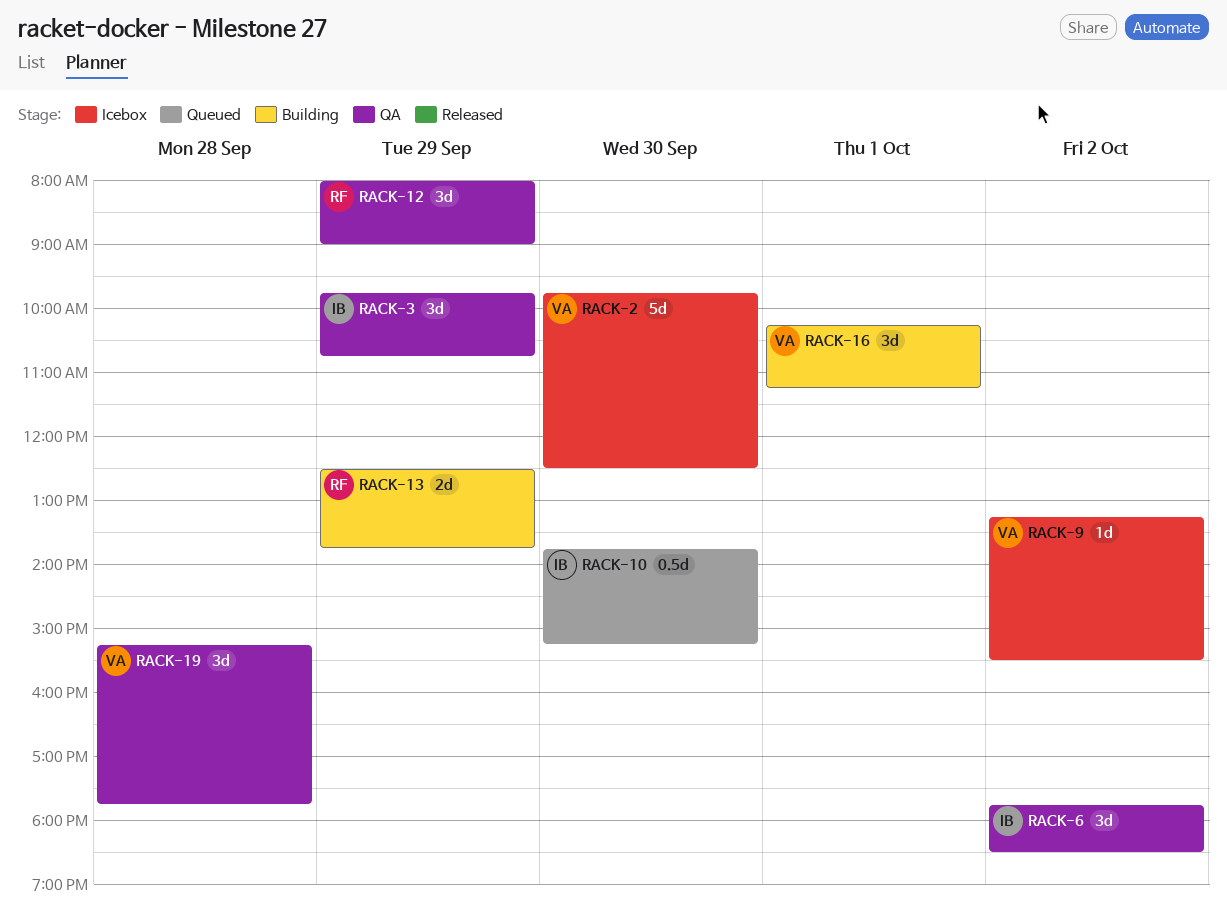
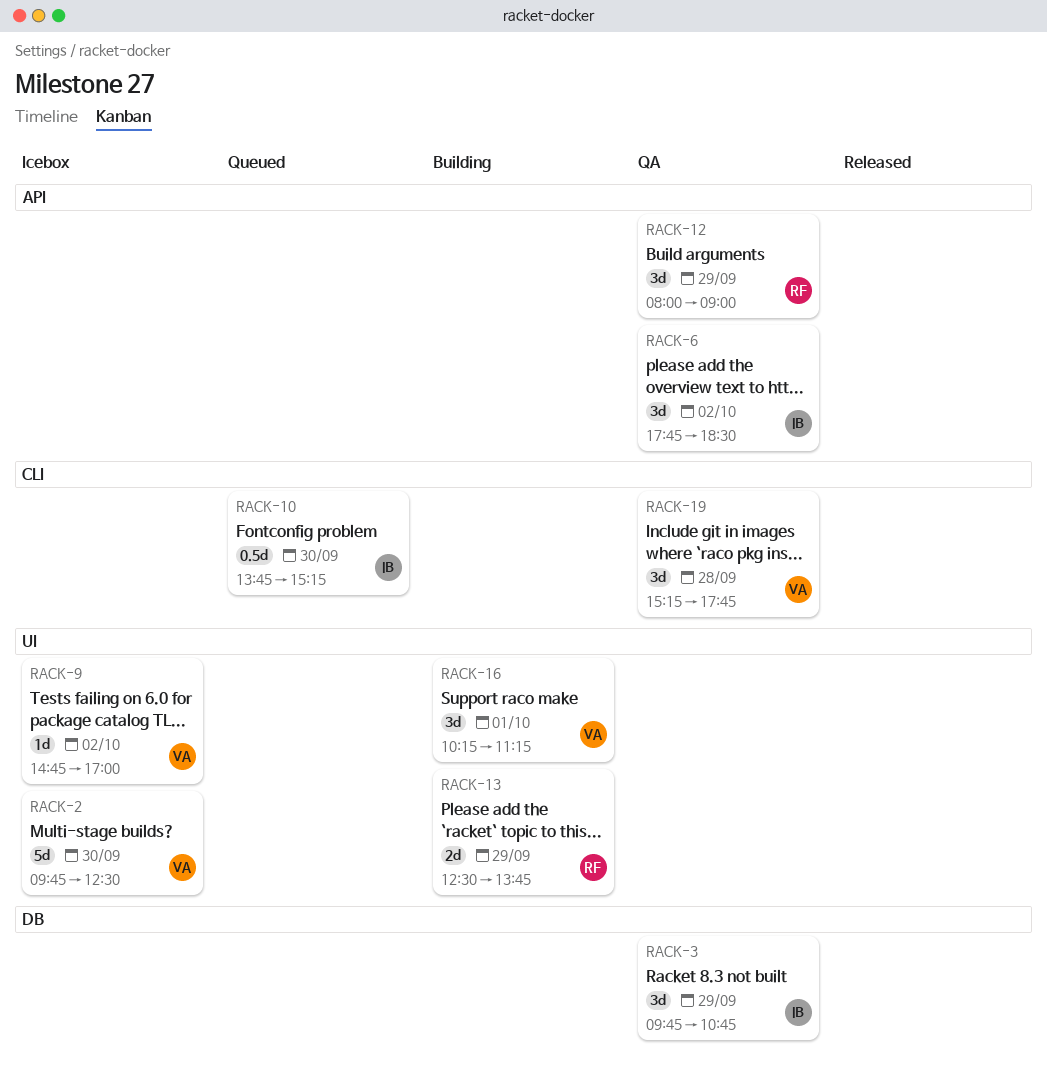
RACK-9, begins: 13:15 -> 14:45
RACK-9, ends: 15:30 -> 17:00

